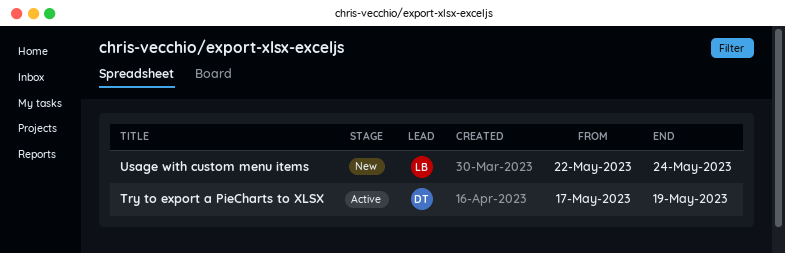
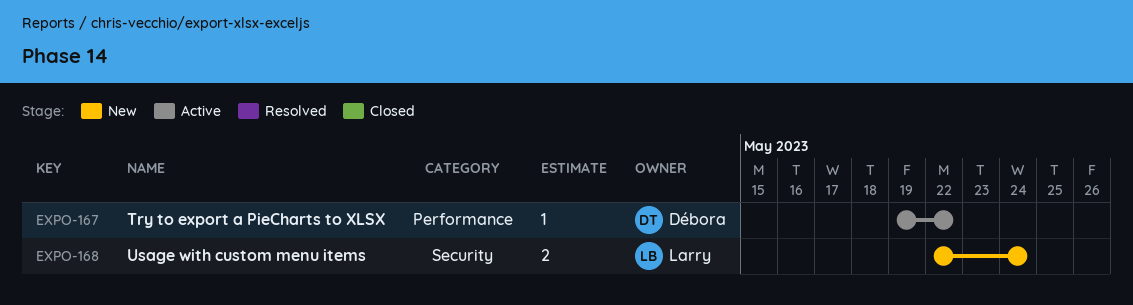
Try to export a PieCharts to XLSX, start: May 17 -> May 19
Try to export a PieCharts to XLSX, due: May 19 -> May 22

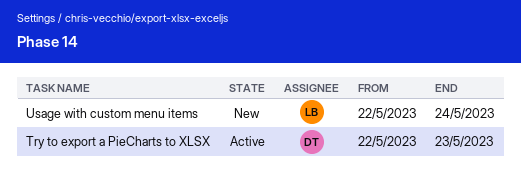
Try to export a PieCharts to XLSX, start: May 19 -> May 22
Try to export a PieCharts to XLSX, due: May 22 -> May 23

